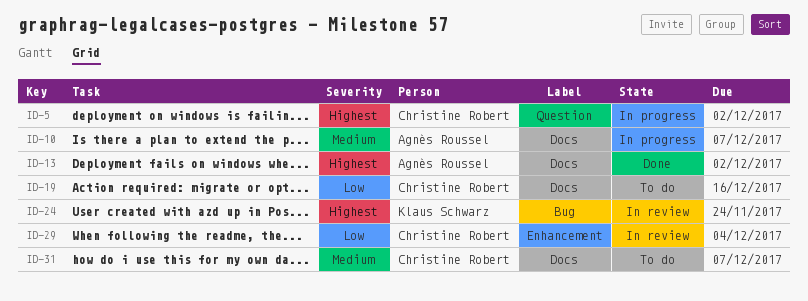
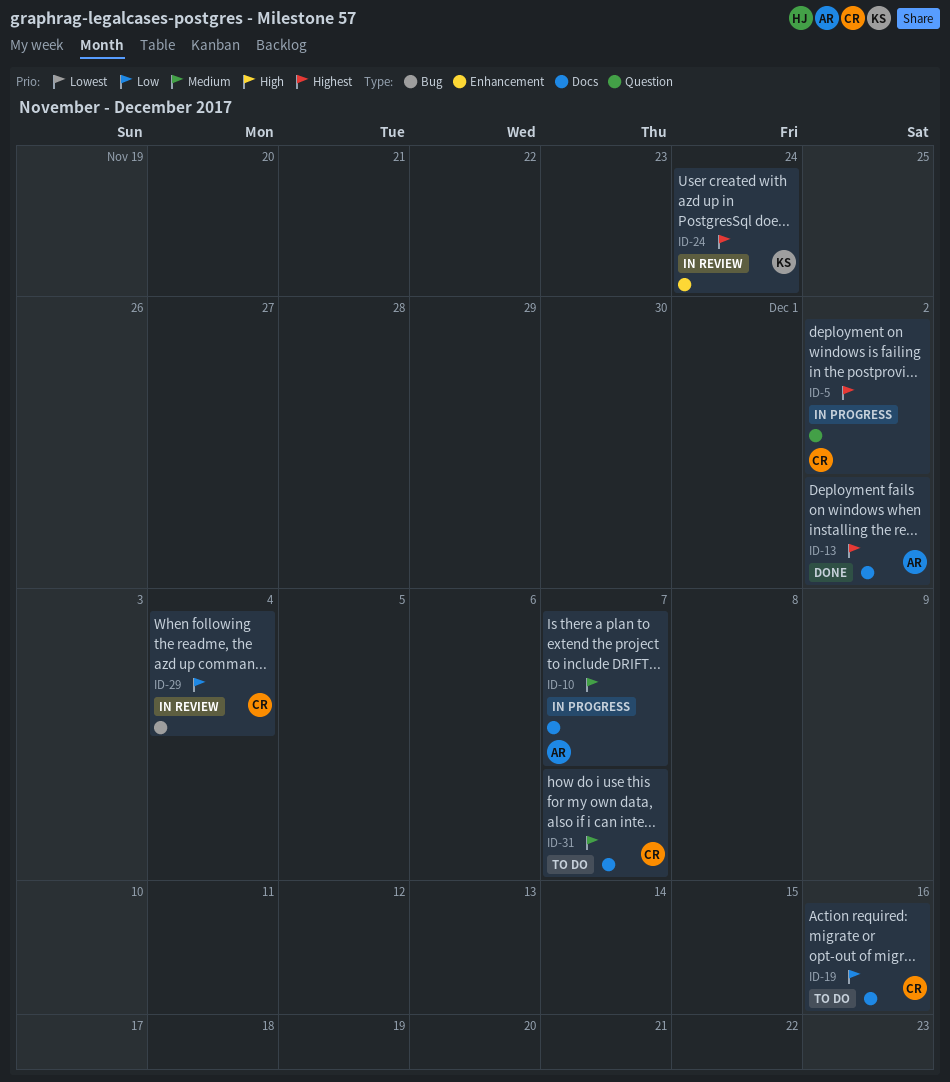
ID-24, label: Bug -> Enhancement
ID-29, label: Enhancement -> Bug

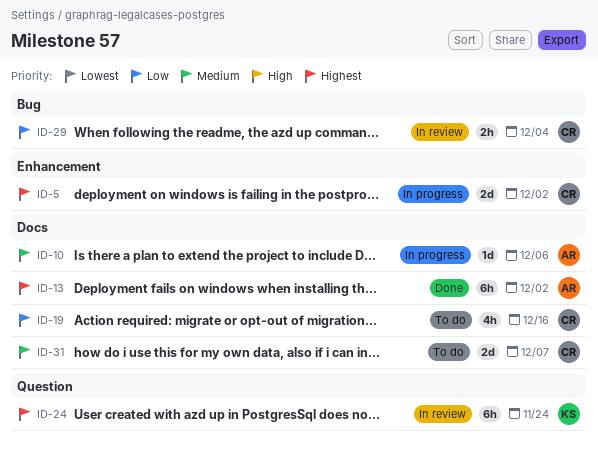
ID-5, label: Question -> Enhancement
ID-10, due: Dec 7 -> Dec 6
ID-24, label: Enhancement -> Question

